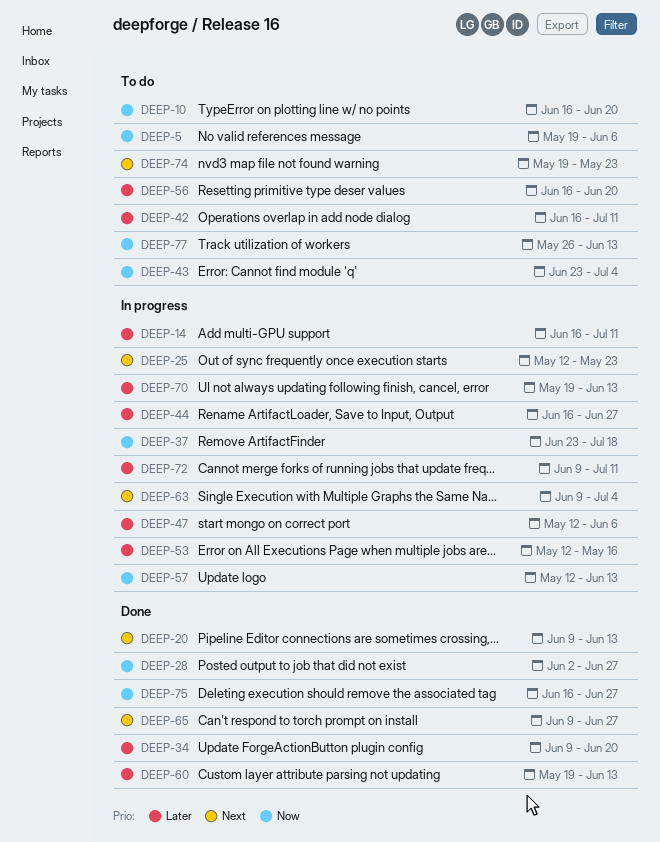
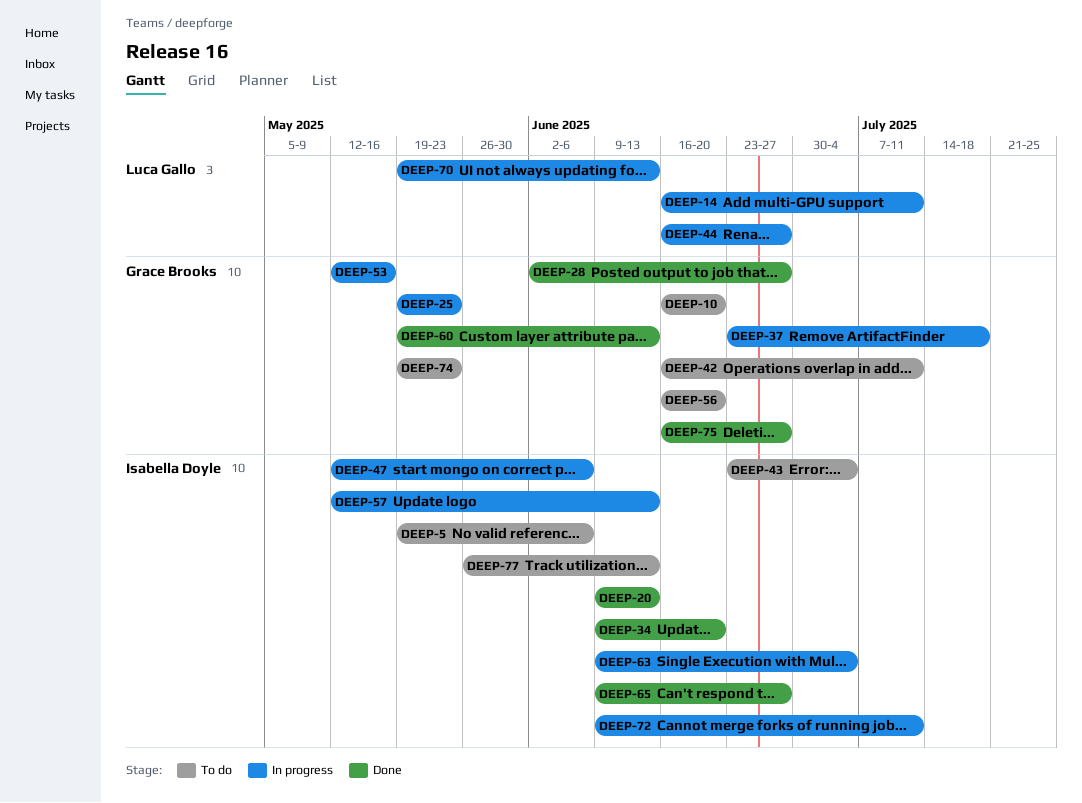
DEEP-25, start: May 12 -> May 19

